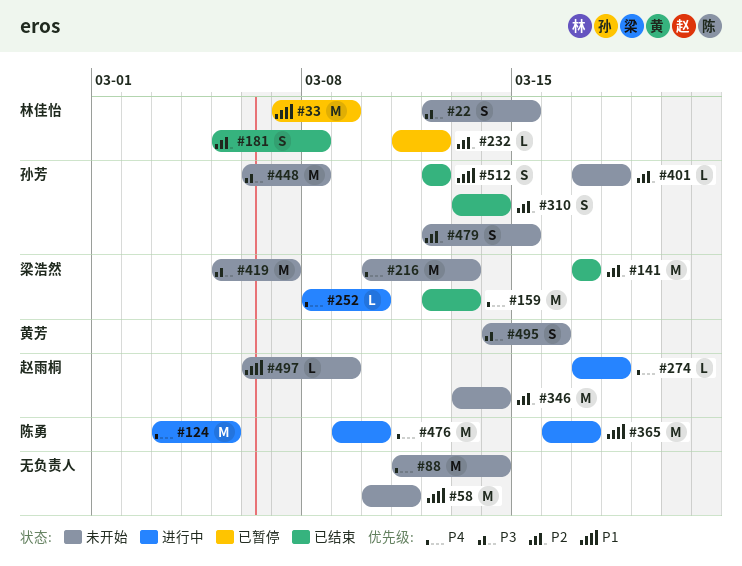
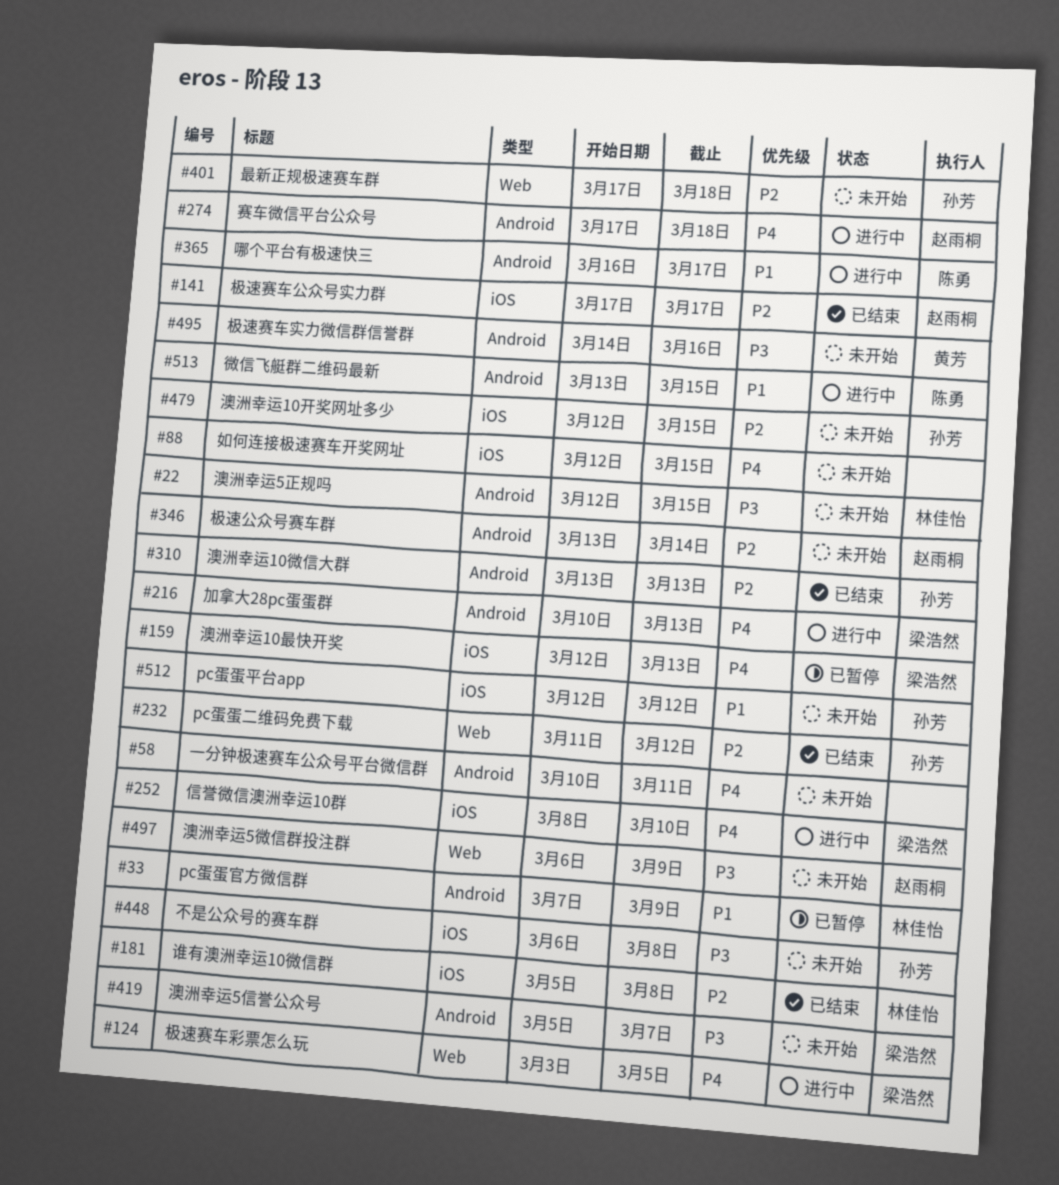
#58, priority: P1 -> P4
#88, start: Mar 11 -> Mar 12
#88, due: Mar 14 -> Mar 15
#124, owner: 陈勇 -> 梁浩然
#141, owner: 梁浩然 -> 赵雨桐
#159, status: 已结束 -> 已暂停
#216, status: 未开始 -> 进行中
#232, status: 已暂停 -> 已结束
#232, owner: 林佳怡 -> 孙芳
#310, due: Mar 14 -> Mar 13
#476: present -> none
#497, priority: P1 -> P3
#512, status: 已结束 -> 未开始
#513: none -> present

